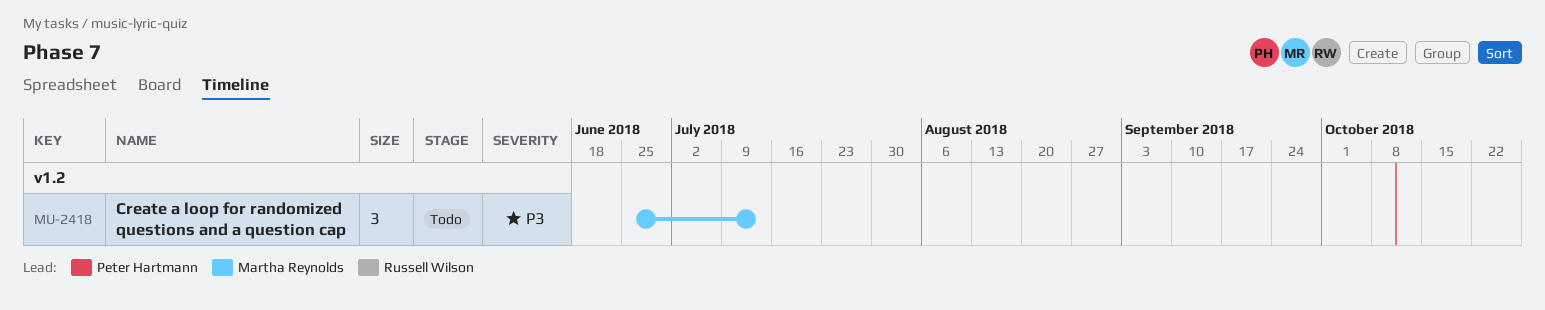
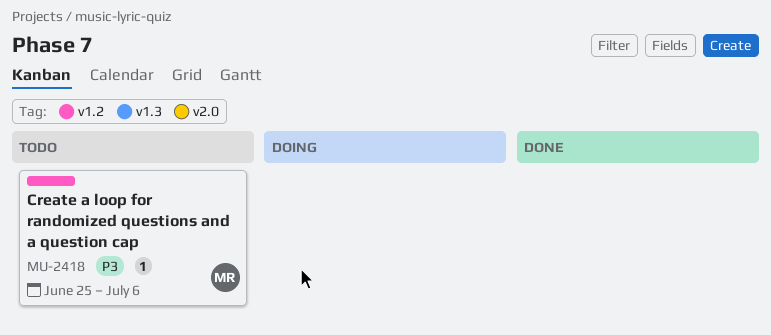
MU-2418, estimate: 3 -> 1
MU-2418, due: Jul 13 -> Jul 6

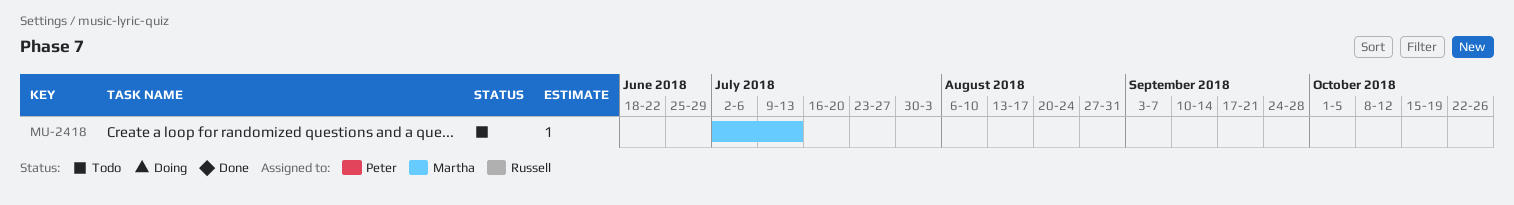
MU-2418, start: Jun 25 -> Jul 2
MU-2418, due: Jul 6 -> Jul 13

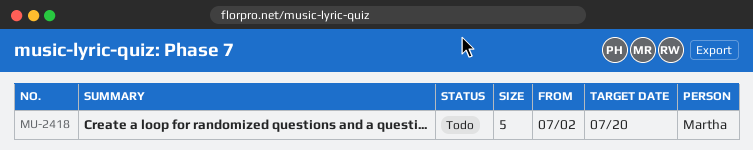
MU-2418, estimate: 1 -> 5
MU-2418, due: Jul 13 -> Jul 20

